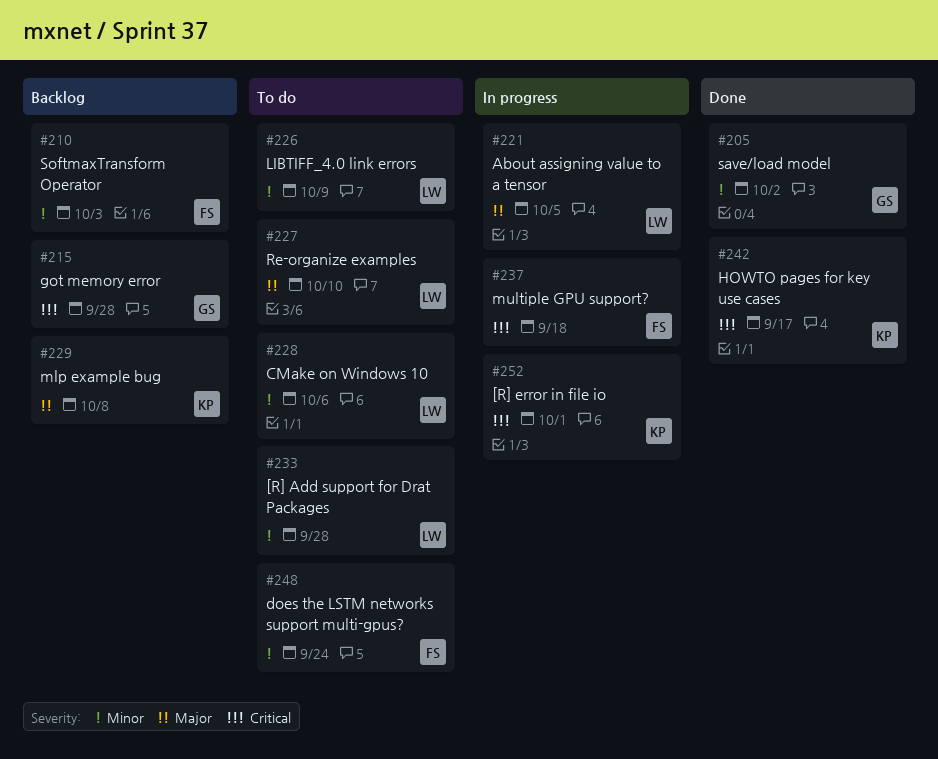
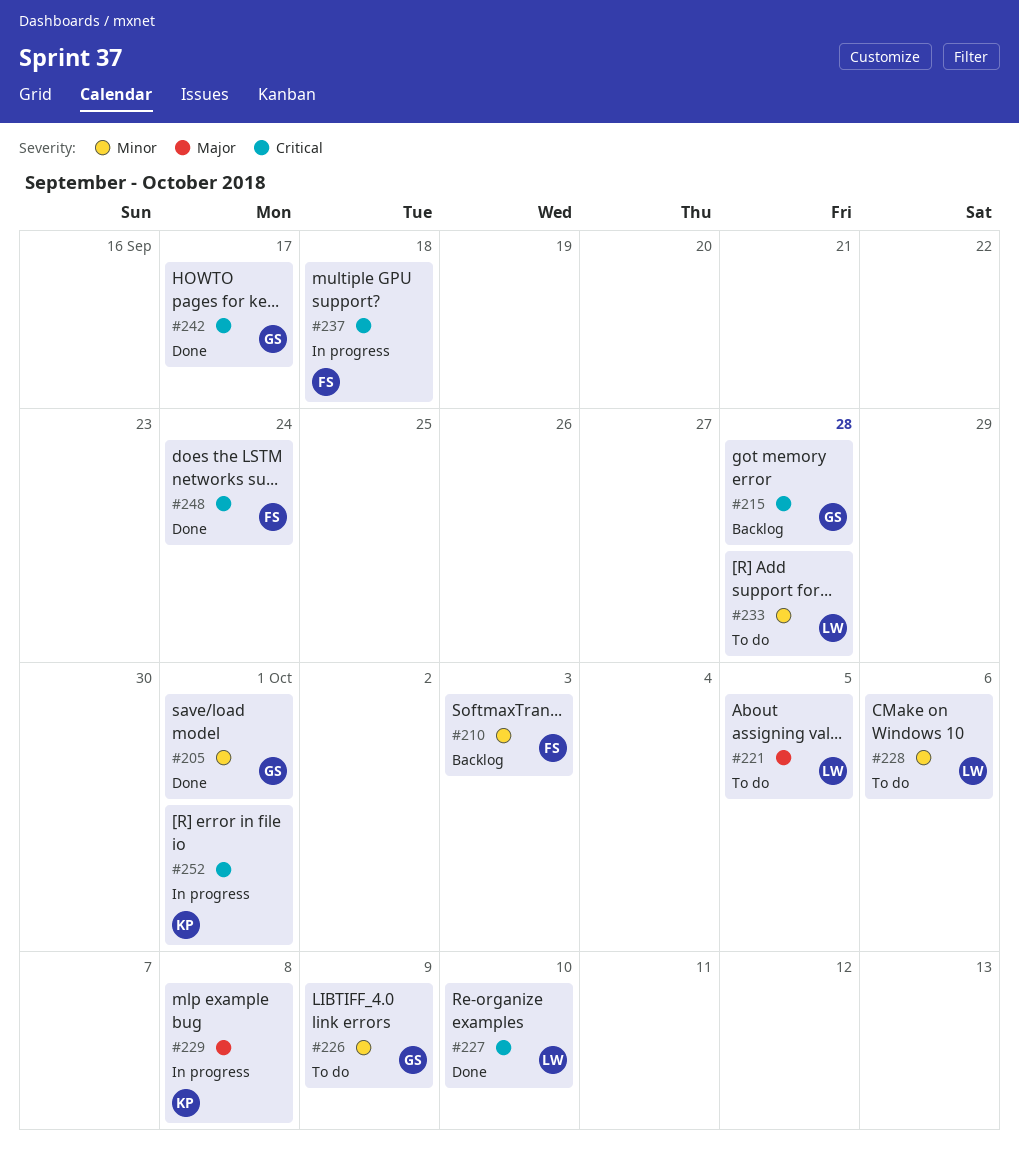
#205, due: Oct 2 -> Oct 1
#221, status: In progress -> To do
#226, owner: LW -> GS
#227, status: To do -> Done
#227, priority: Major -> Critical
#229, status: Backlog -> In progress
#242, owner: KP -> GS
#248, status: To do -> Done
#248, priority: Minor -> Critical

